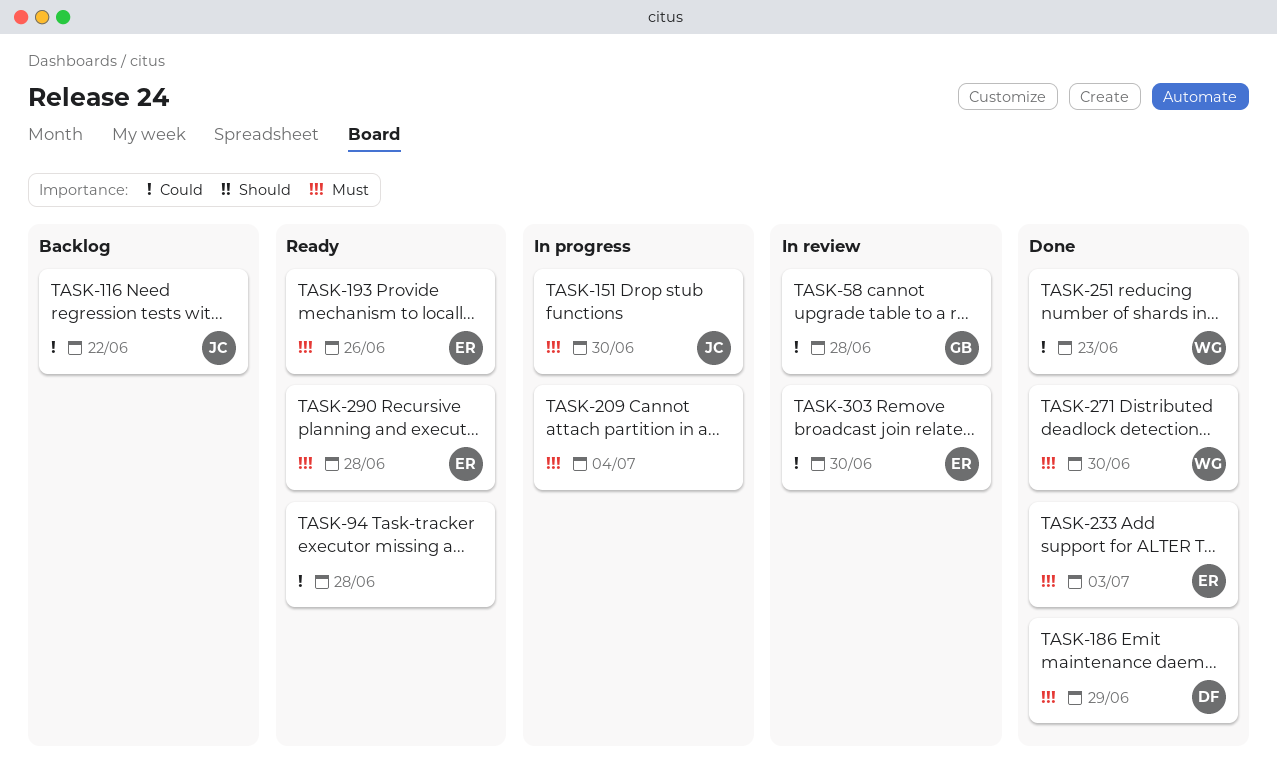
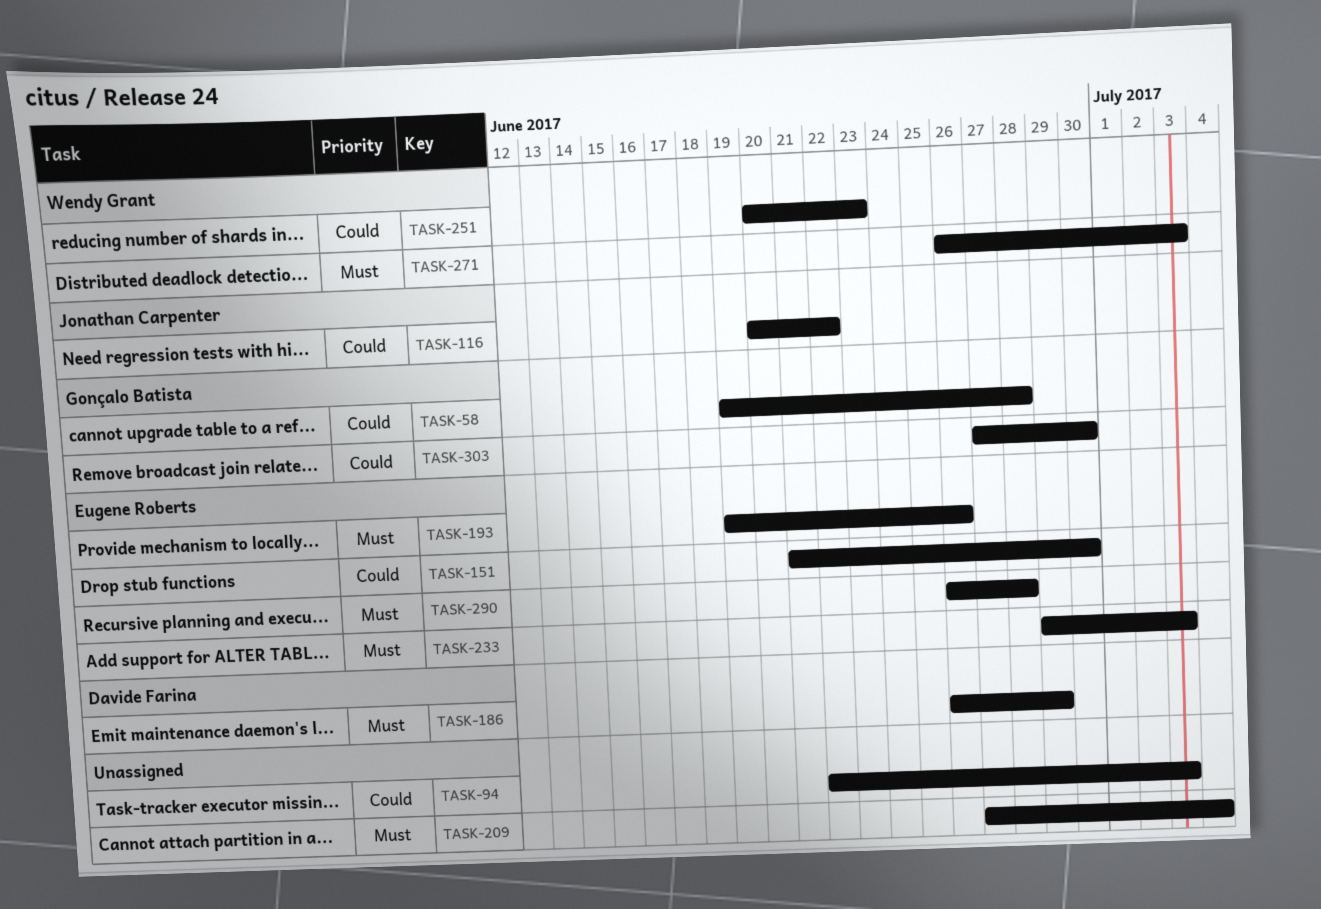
TASK-94, due: Jun 28 -> Jul 3
TASK-151, owner: Jonathan Carpenter -> Eugene Roberts
TASK-151, priority: Must -> Could
TASK-271, due: Jun 30 -> Jul 3
TASK-303, owner: Eugene Roberts -> Gonçalo Batista

